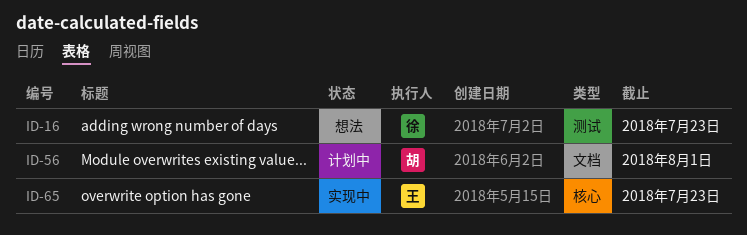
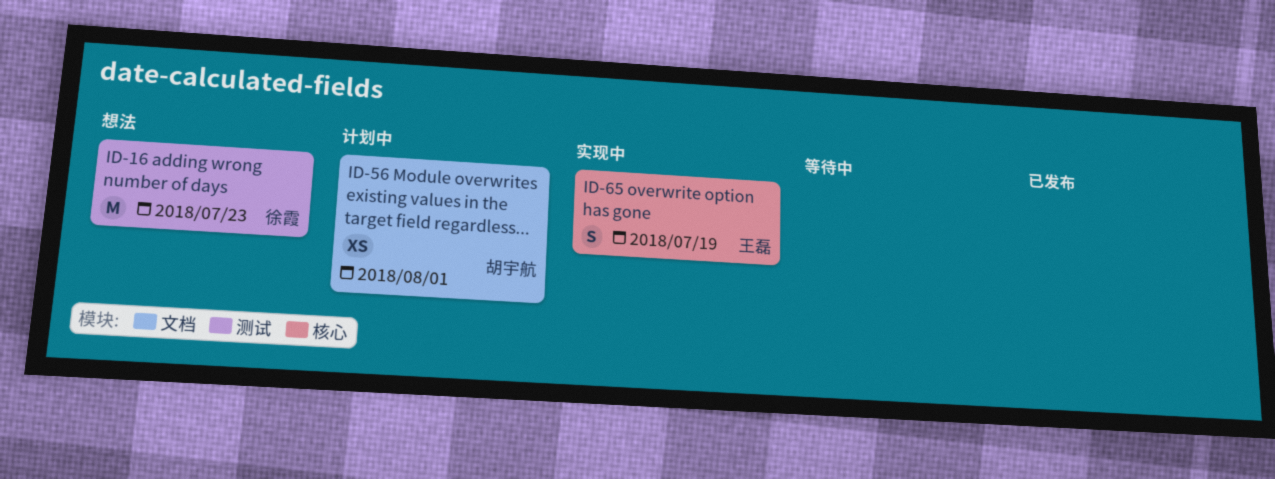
ID-65, due: Jul 23 -> Jul 19

